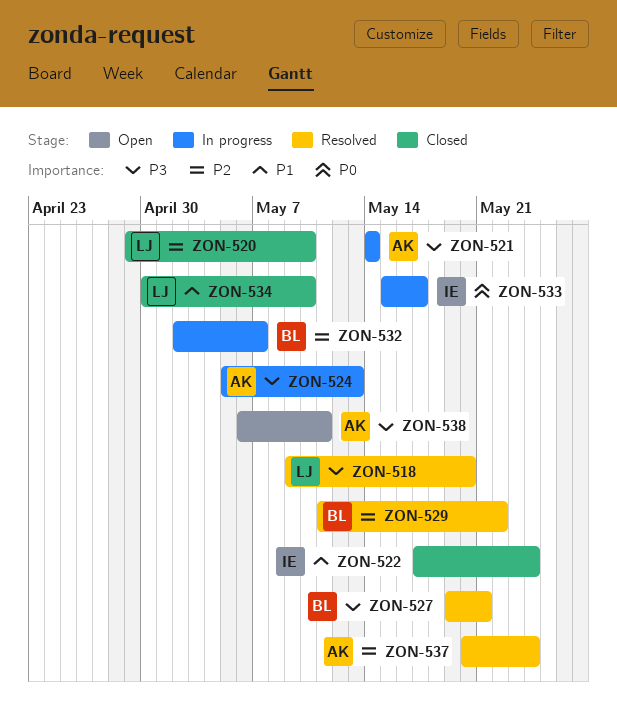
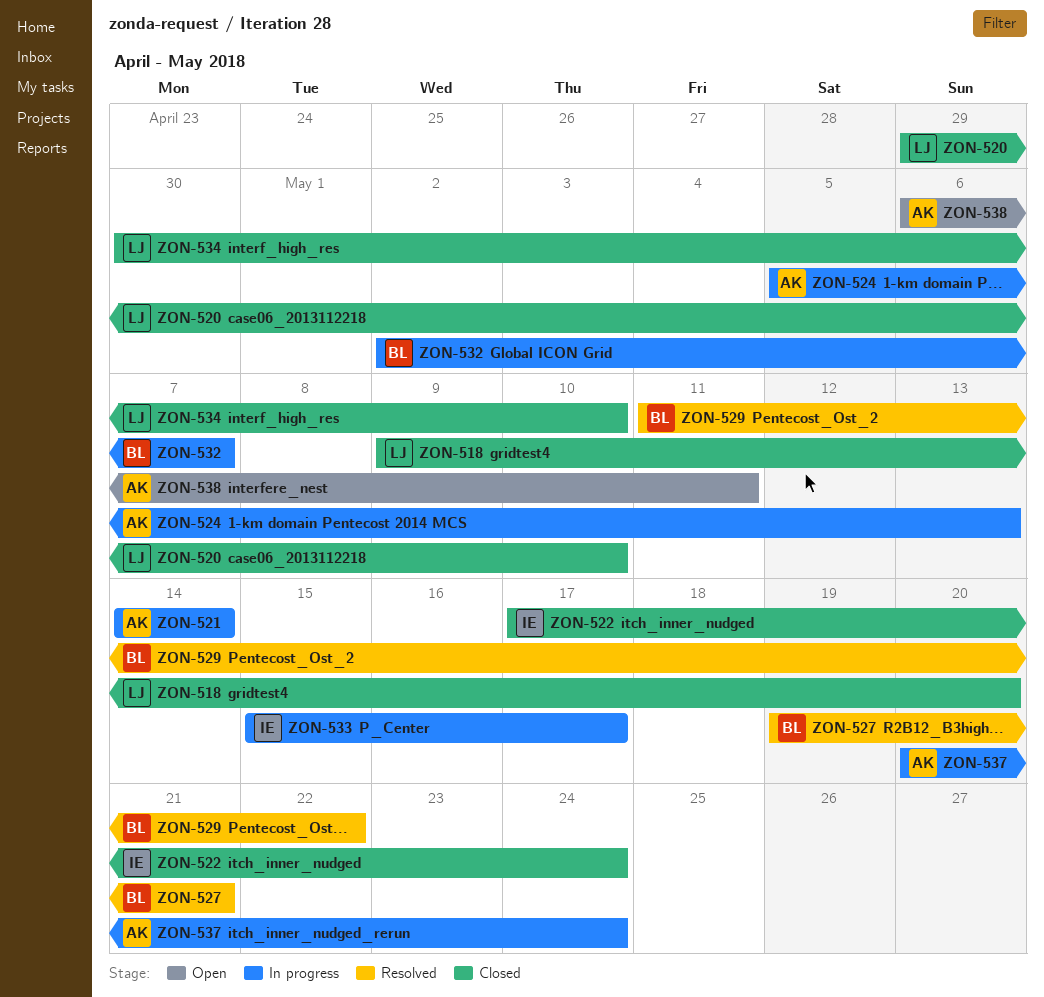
ZON-518, status: Resolved -> Closed
ZON-537, status: Resolved -> In progress

